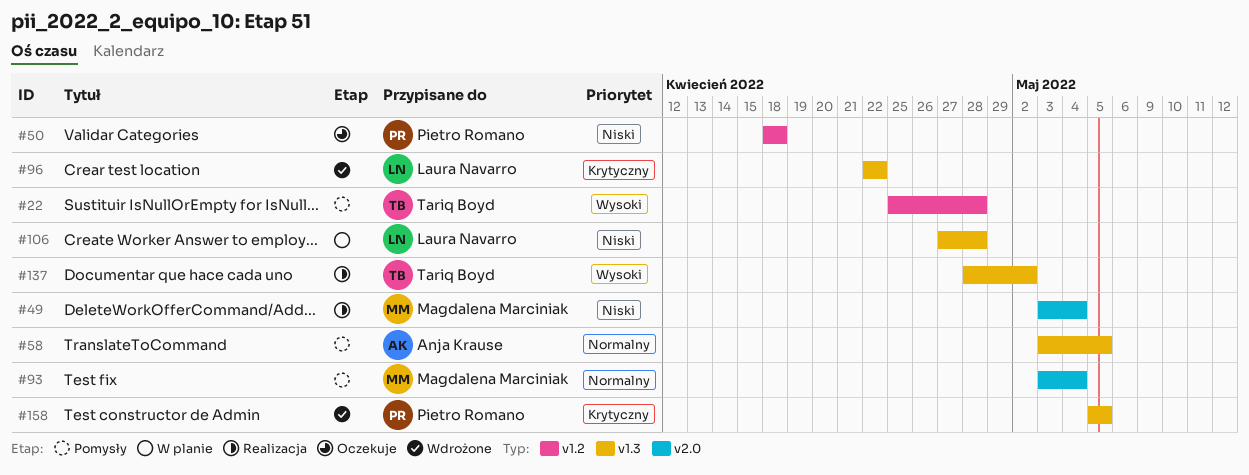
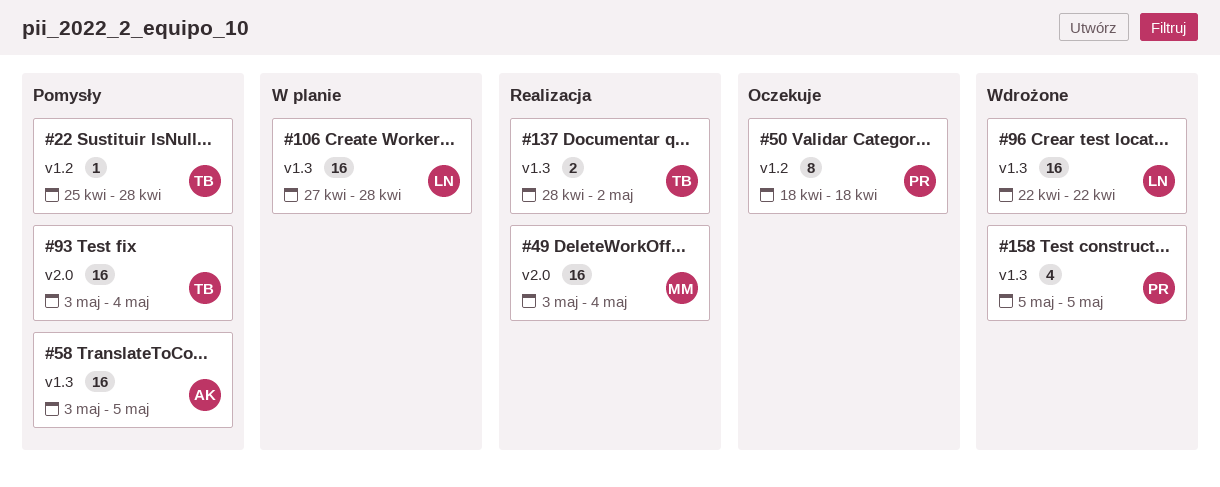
#93, owner: Magdalena Marciniak -> Tariq Boyd

